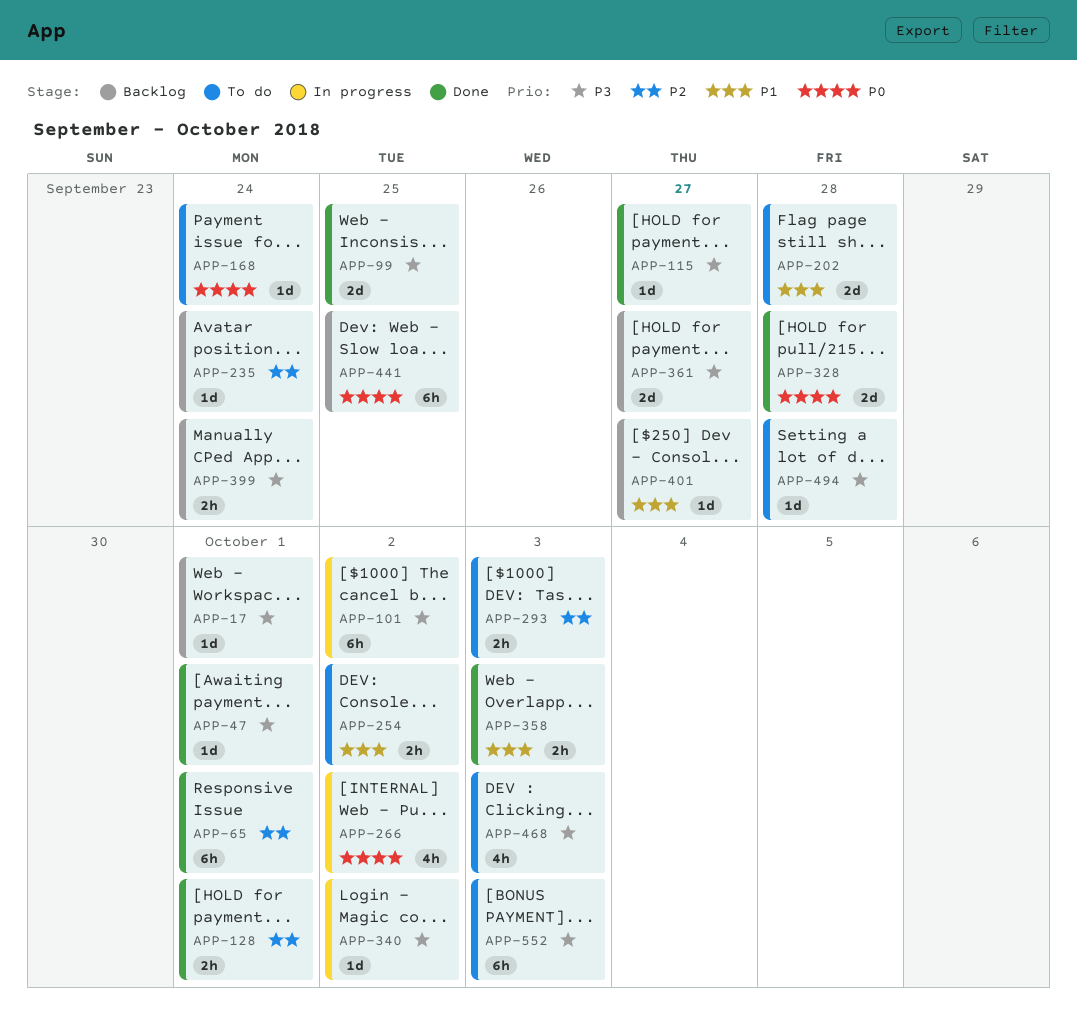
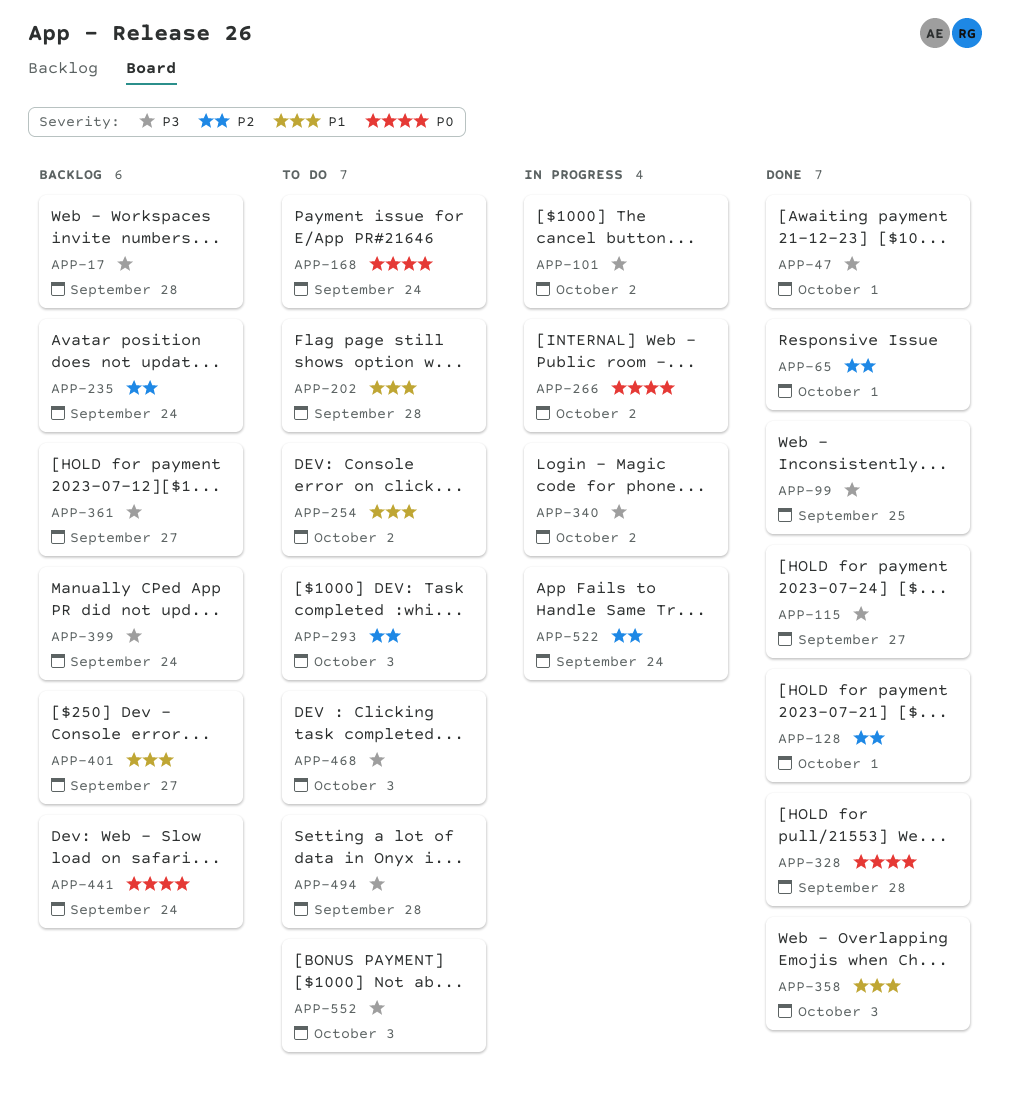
APP-17, due: Oct 1 -> Sep 28
APP-441, due: Sep 25 -> Sep 24
APP-522: none -> present

